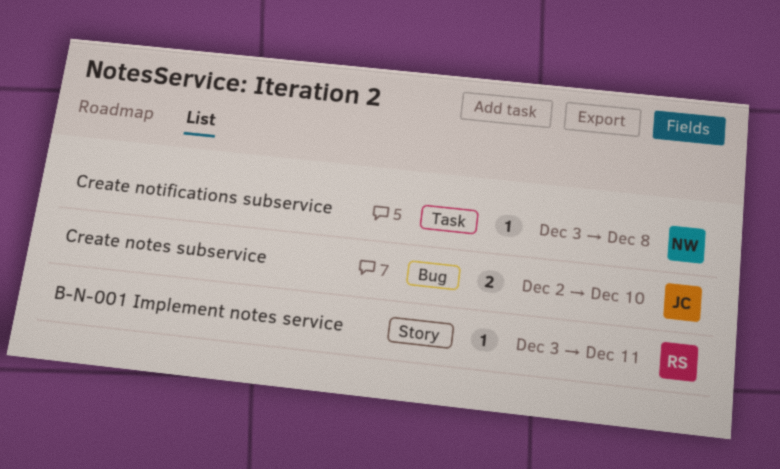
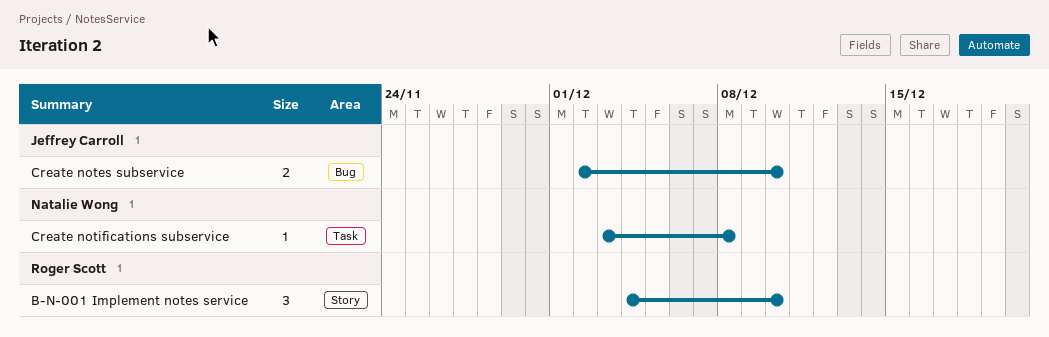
B-N-001 Implement notes service, estimate: 1 -> 3
B-N-001 Implement notes service, start: Dec 3 -> Dec 4
B-N-001 Implement notes service, due: Dec 11 -> Dec 10

